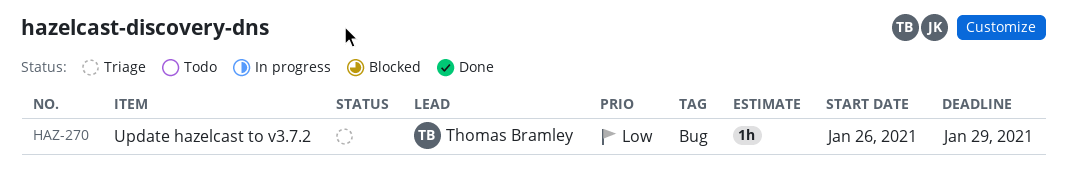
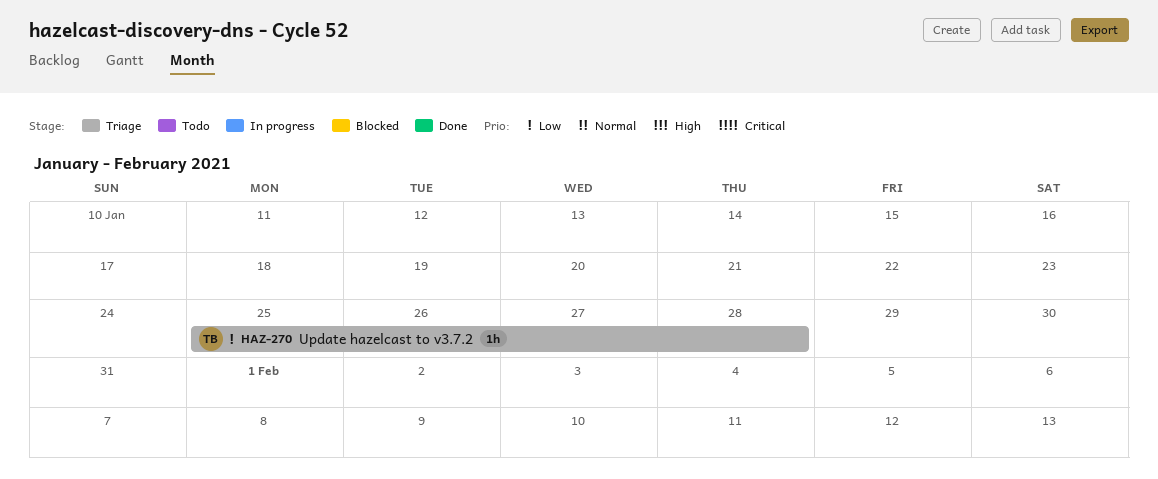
HAZ-270, start: Jan 26 -> Jan 25
HAZ-270, due: Jan 29 -> Jan 28

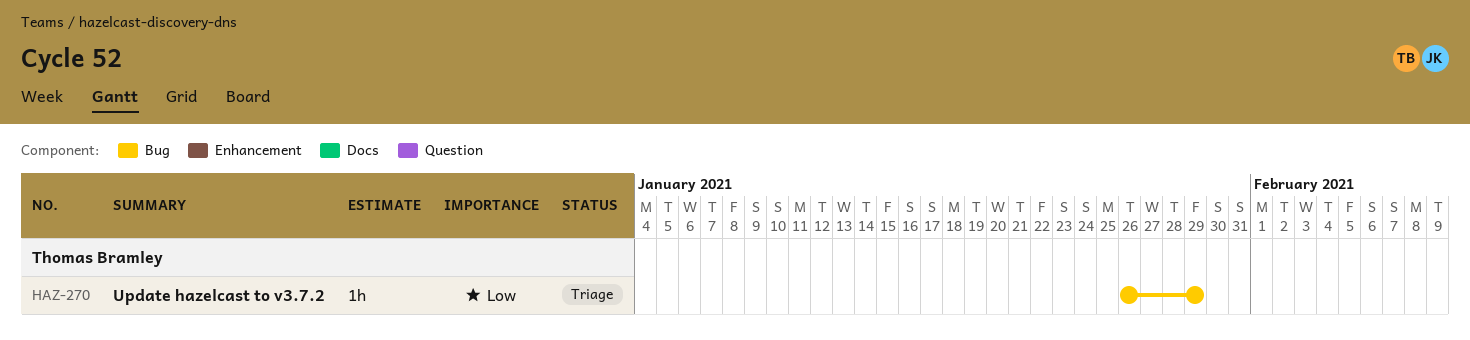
HAZ-270, start: Jan 25 -> Jan 26
HAZ-270, due: Jan 28 -> Jan 29

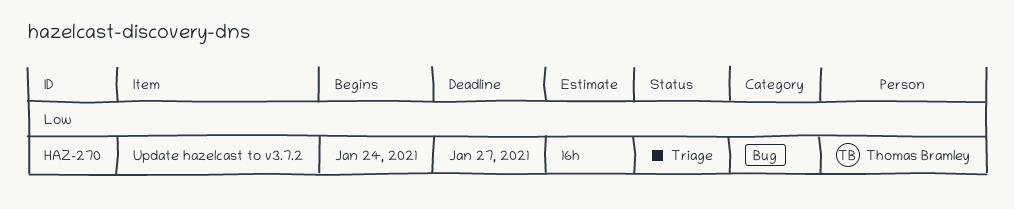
HAZ-270, estimate: 1h -> 16h
HAZ-270, start: Jan 26 -> Jan 24
HAZ-270, due: Jan 29 -> Jan 27

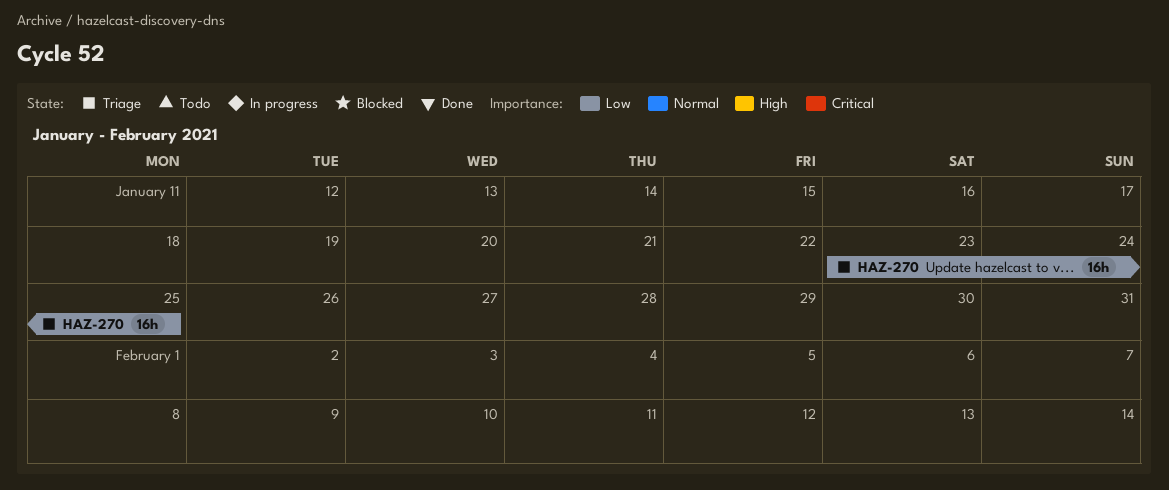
HAZ-270, start: Jan 24 -> Jan 23
HAZ-270, due: Jan 27 -> Jan 25

